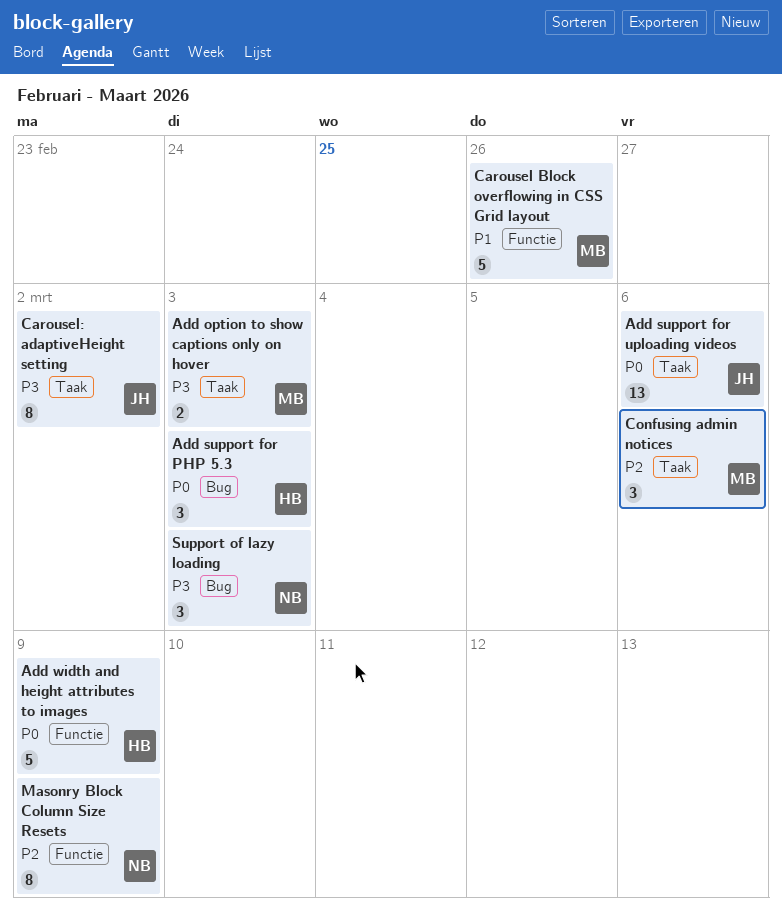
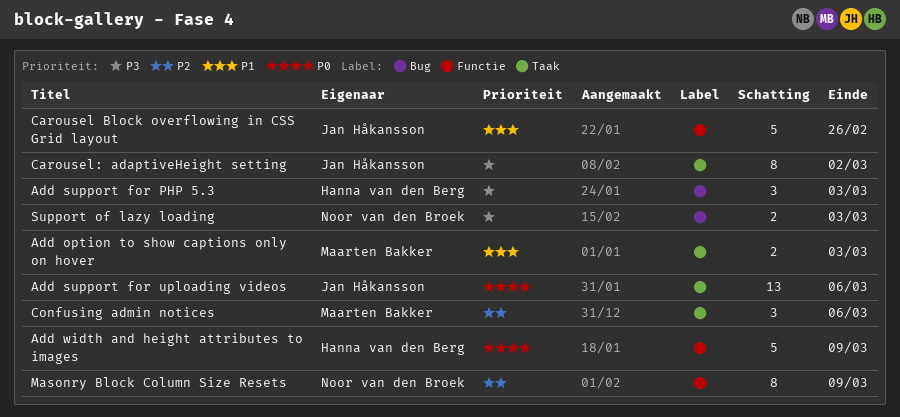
Add option to show captions only on hover, priority: P3 -> P1
Add support for PHP 5.3, priority: P0 -> P3
Carousel Block overflowing in CSS Grid layout, owner: Maarten Bakker -> Jan Håkansson
Support of lazy loading, estimate: 3 -> 2

